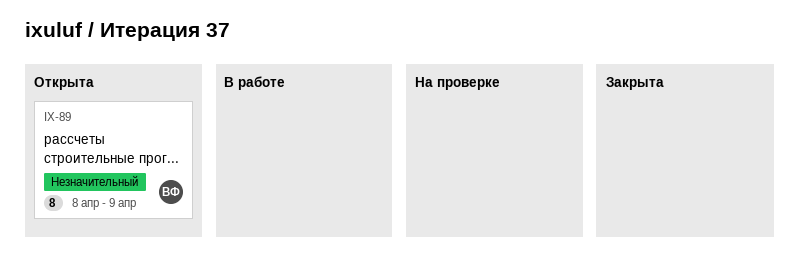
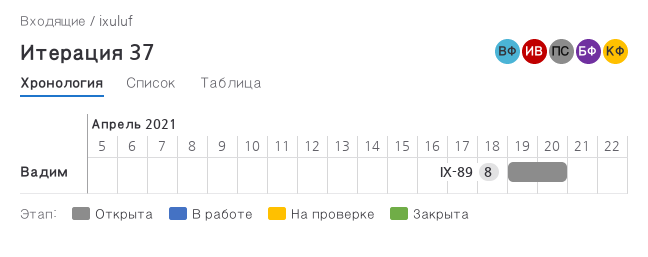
IX-89, start: Apr 8 -> Apr 19
IX-89, due: Apr 9 -> Apr 20

